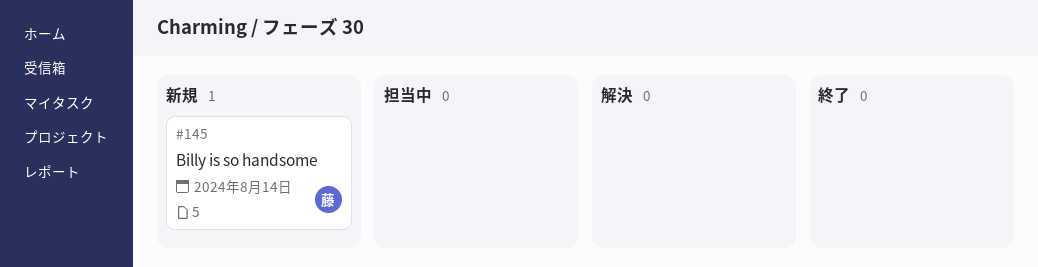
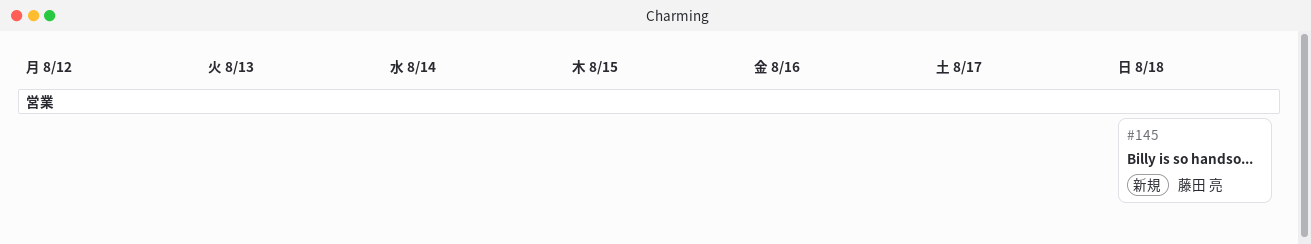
#145, due: Aug 14 -> Aug 18

